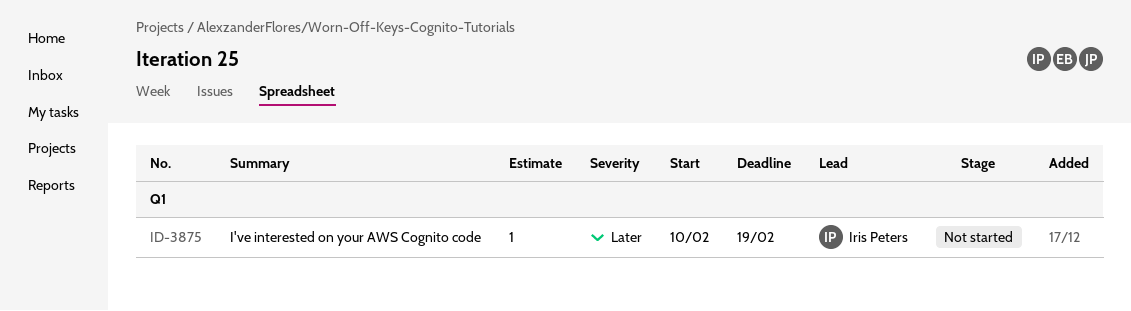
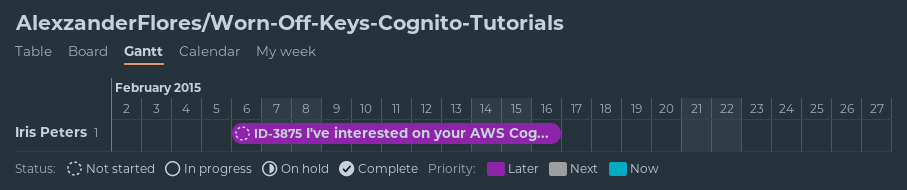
ID-3875, start: Feb 10 -> Feb 6
ID-3875, due: Feb 19 -> Feb 16

